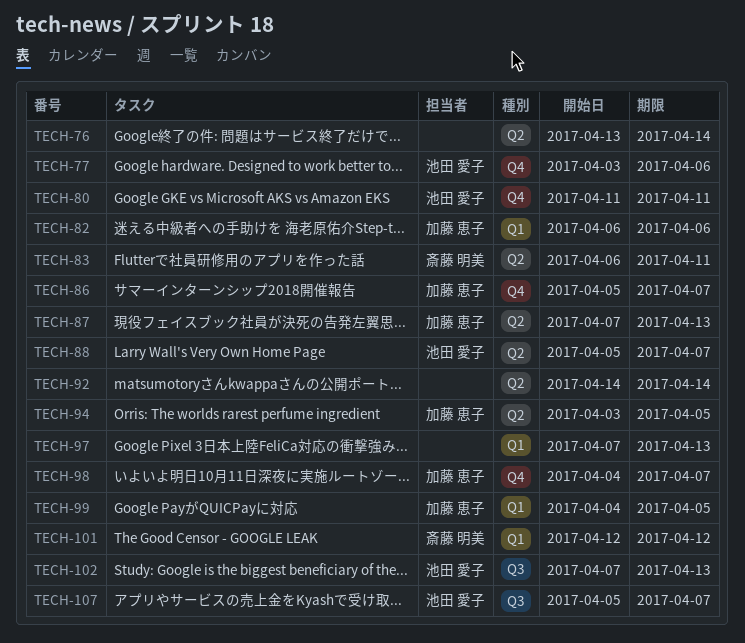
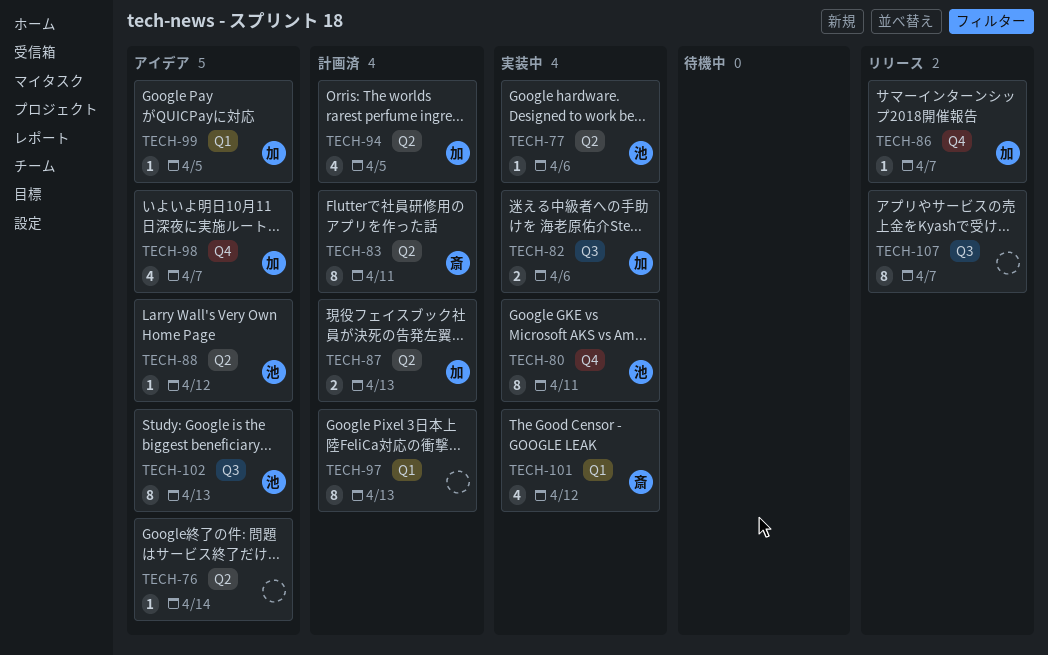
TECH-77, label: Q4 -> Q2
TECH-82, label: Q1 -> Q3
TECH-88, due: Apr 7 -> Apr 12
TECH-92: present -> none
TECH-107, owner: 池田 愛子 -> none

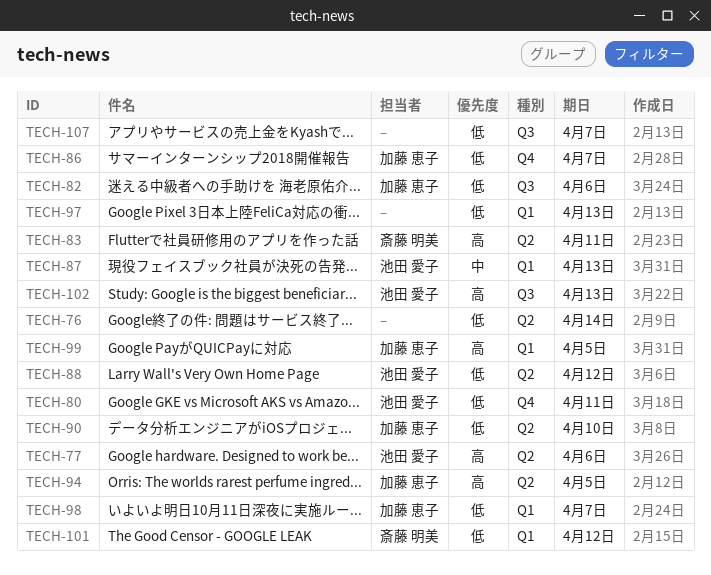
TECH-87, owner: 加藤 恵子 -> 池田 愛子
TECH-87, label: Q2 -> Q1
TECH-90: none -> present
TECH-98, label: Q4 -> Q1

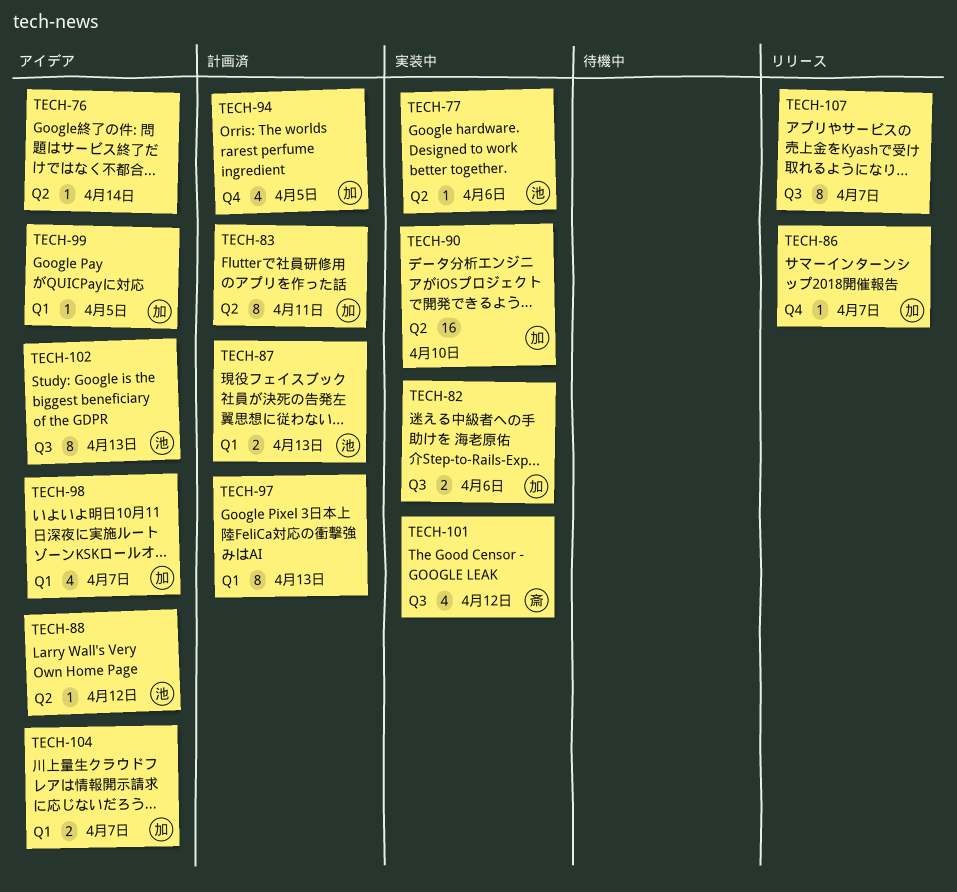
TECH-80: present -> none
TECH-83, owner: 斎藤 明美 -> 加藤 恵子
TECH-94, label: Q2 -> Q4
TECH-101, label: Q1 -> Q3
TECH-104: none -> present

